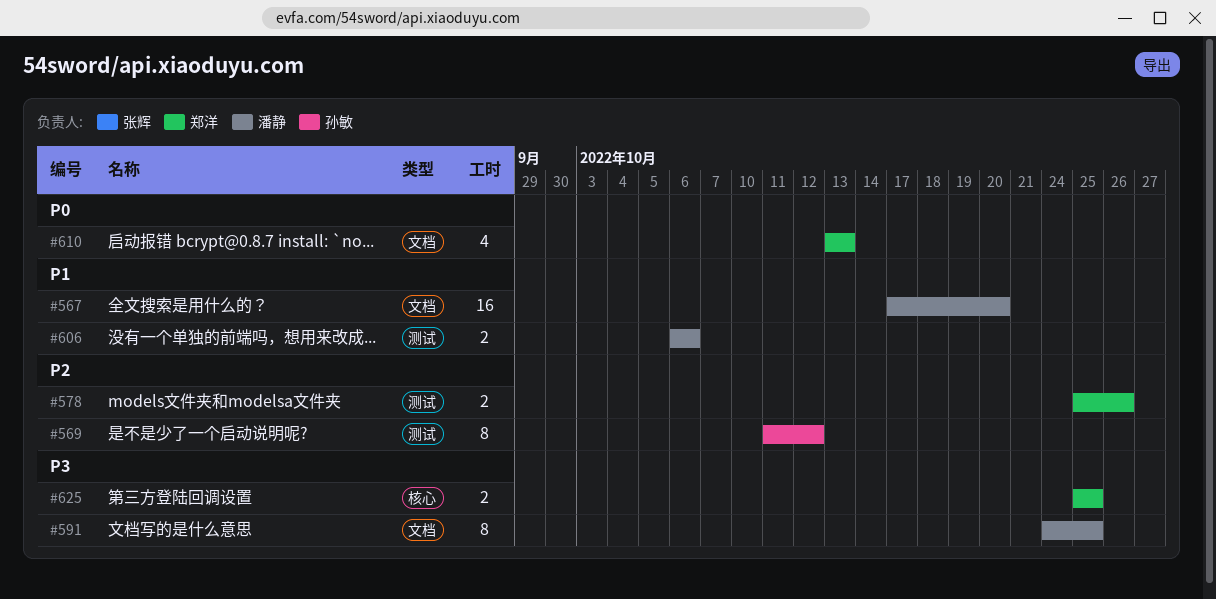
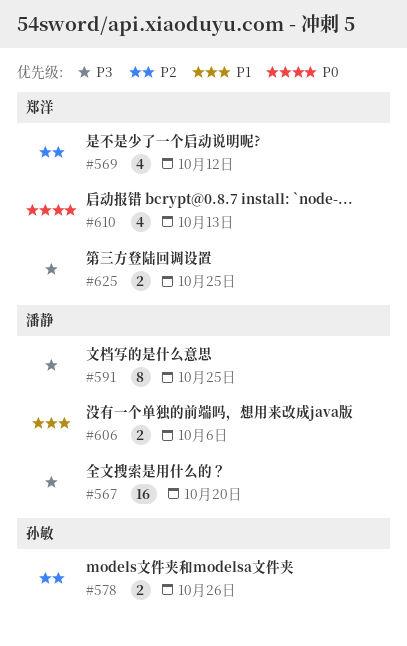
#567, priority: P1 -> P3
#569, owner: 孙敏 -> 郑洋
#569, estimate: 8 -> 4
#578, owner: 郑洋 -> 孙敏

